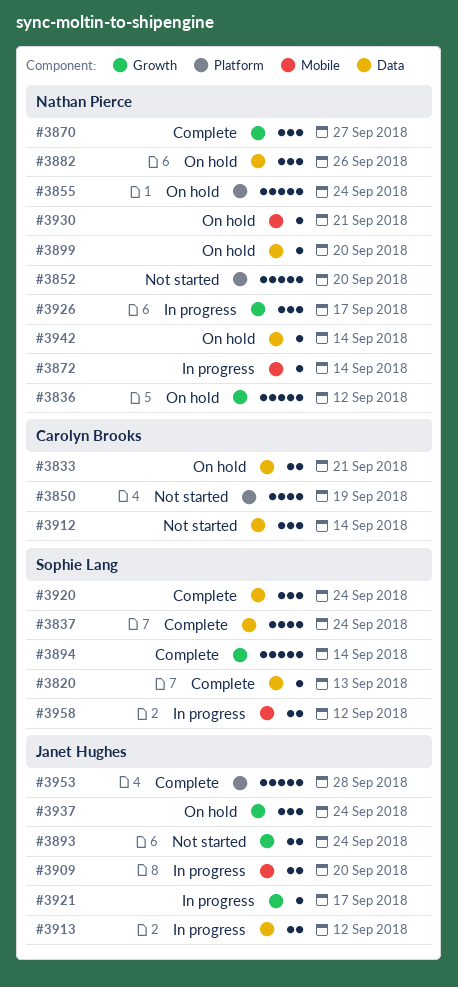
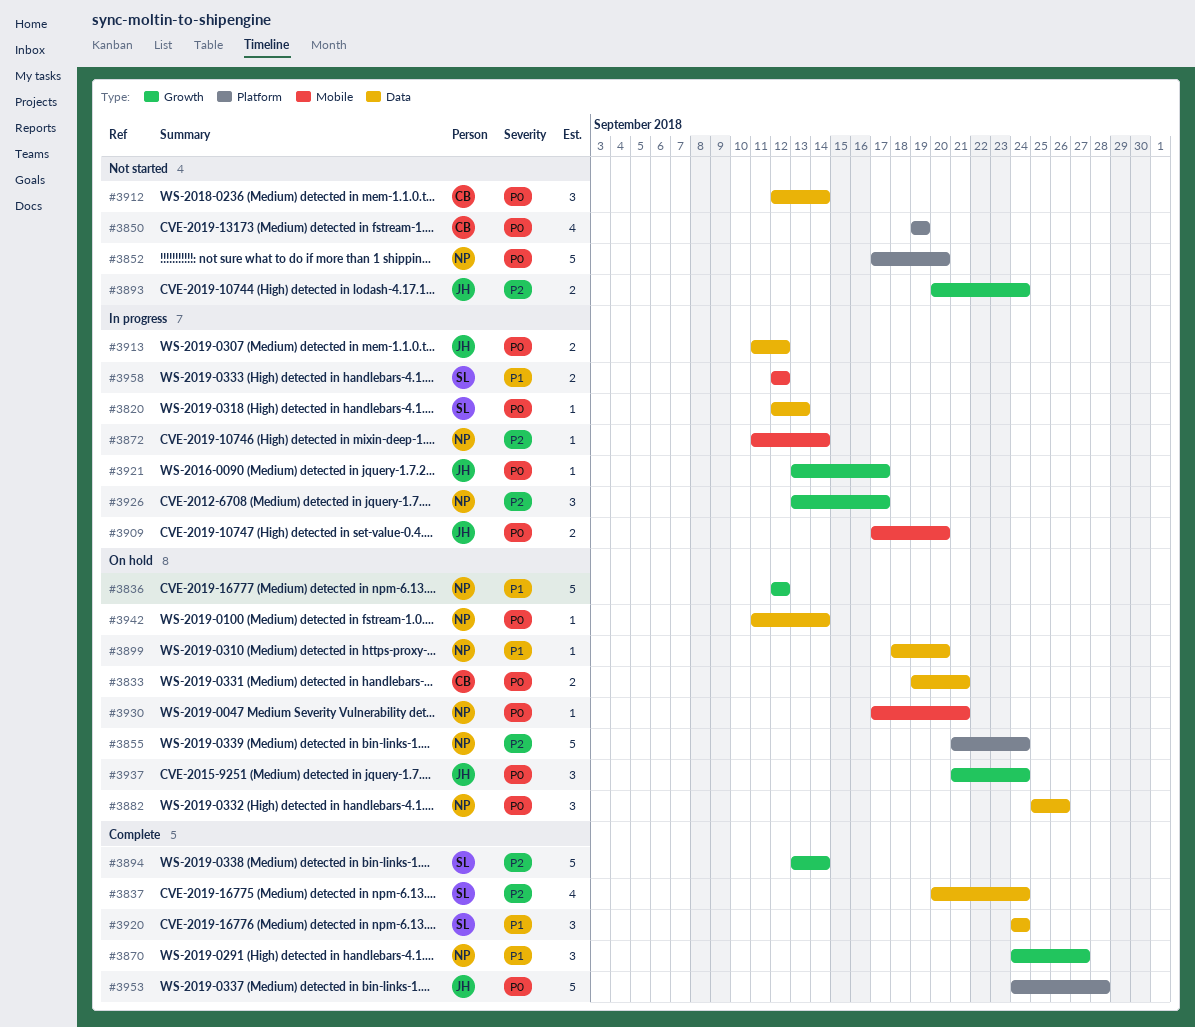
#3820, status: Complete -> In progress

